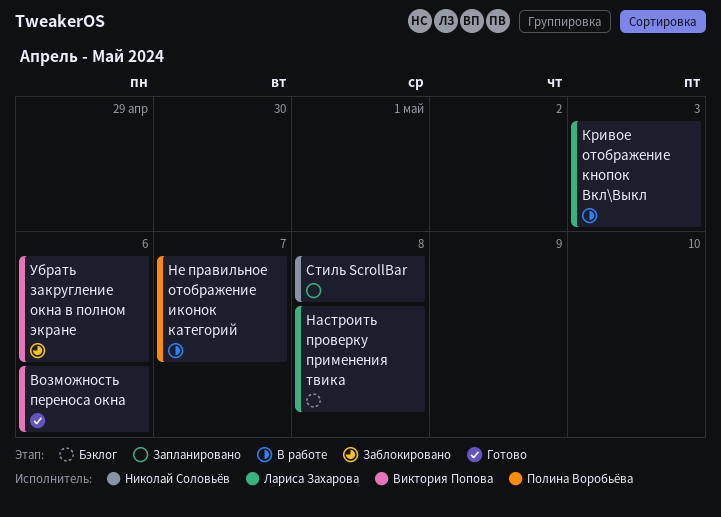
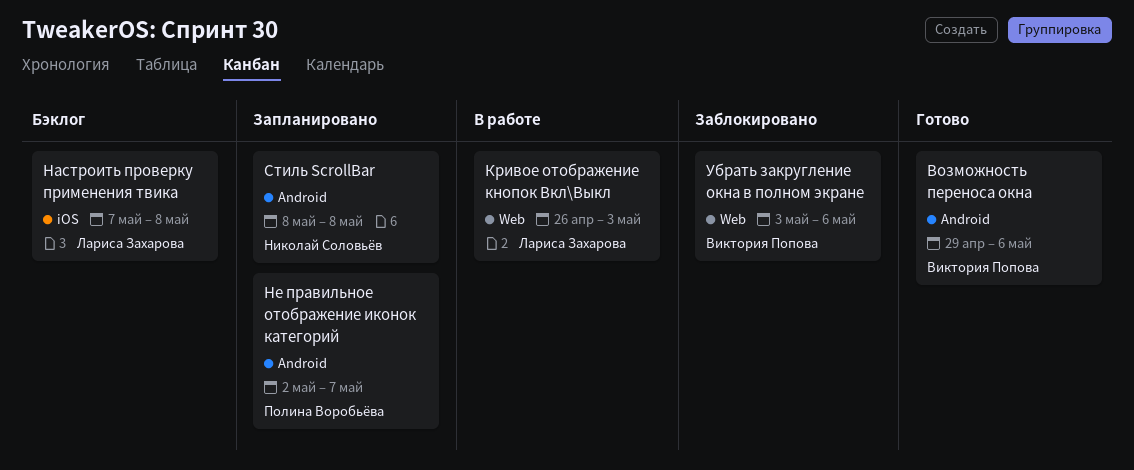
Не правильное отображение иконок категорий, status: В работе -> Запланировано

